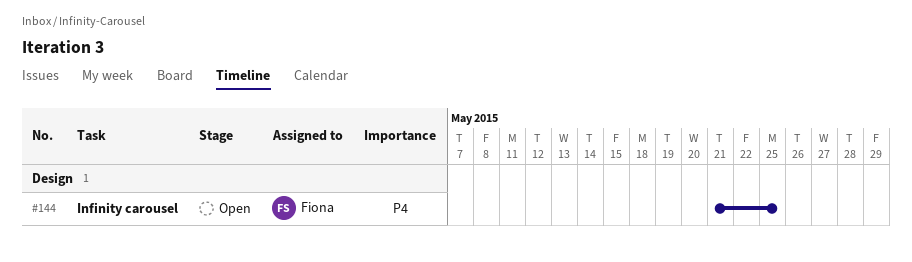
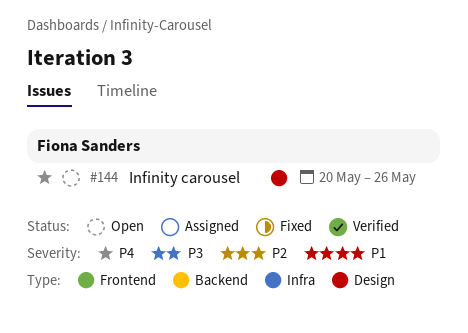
#144, start: May 21 -> May 20
#144, due: May 25 -> May 26

